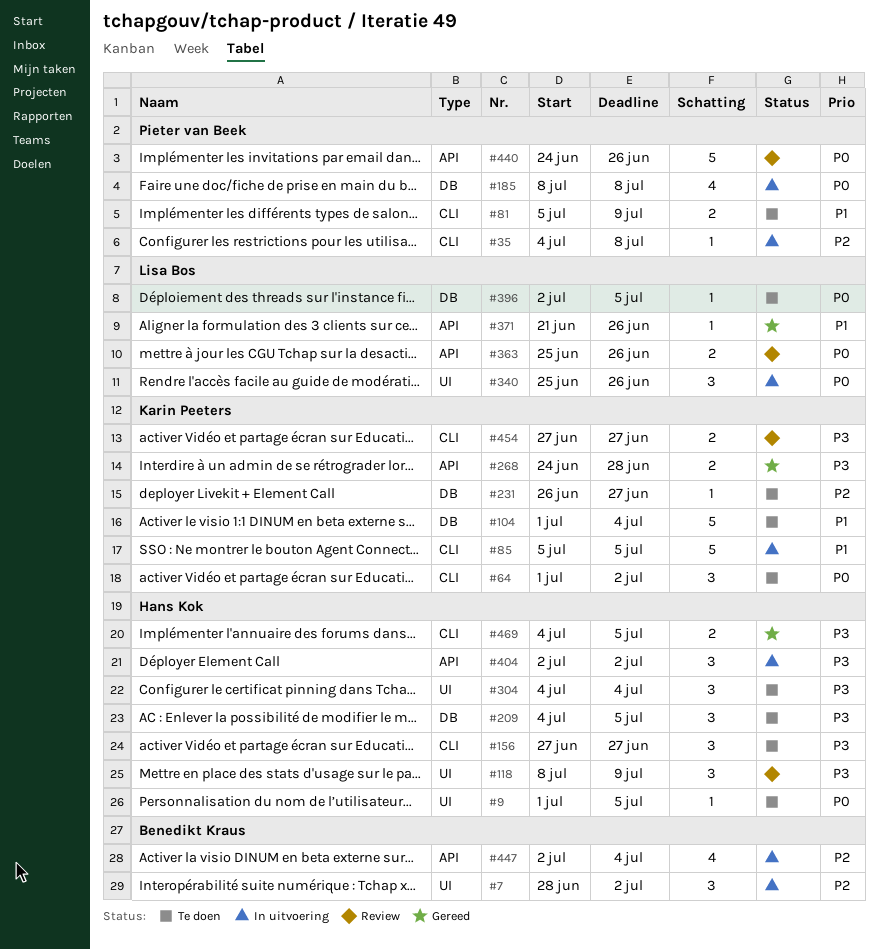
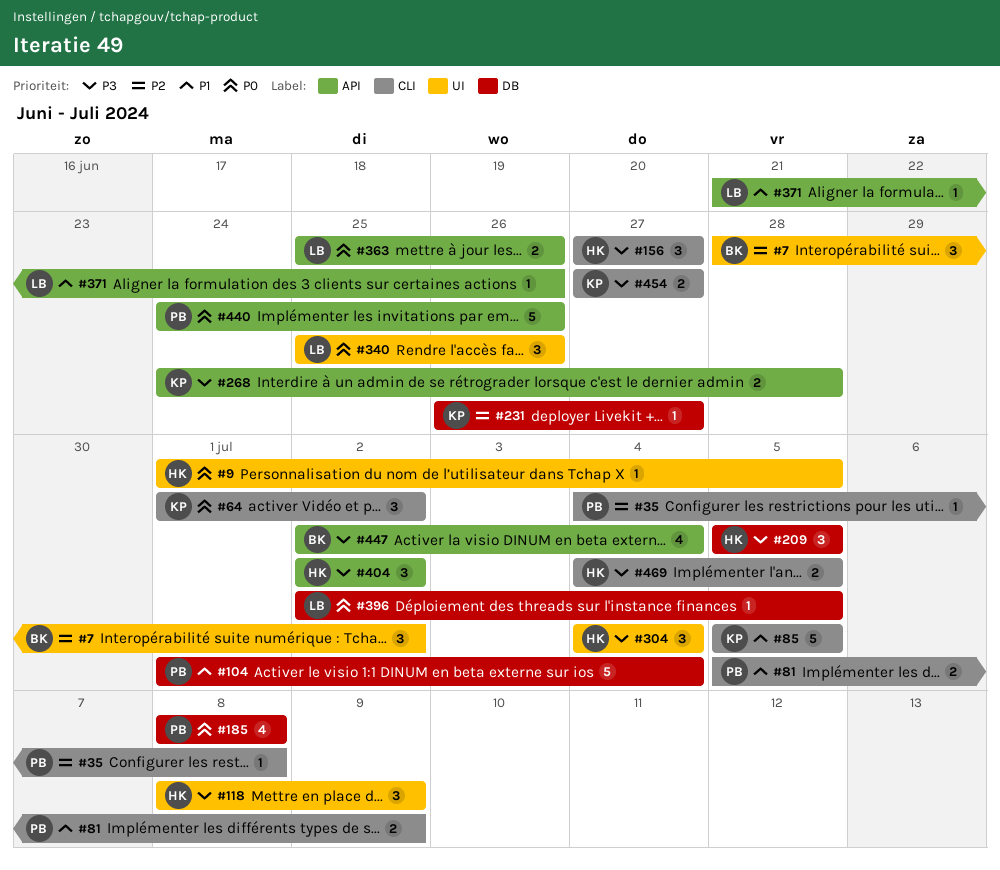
#104, owner: Karin Peeters -> Pieter van Beek
#209, start: Jul 4 -> Jul 5
#447, priority: P2 -> P3

